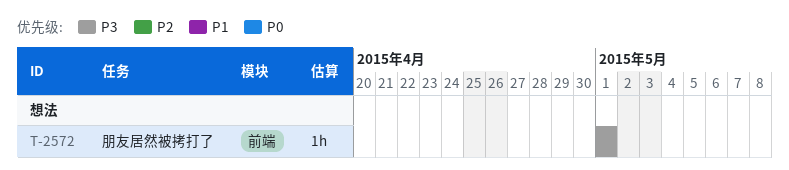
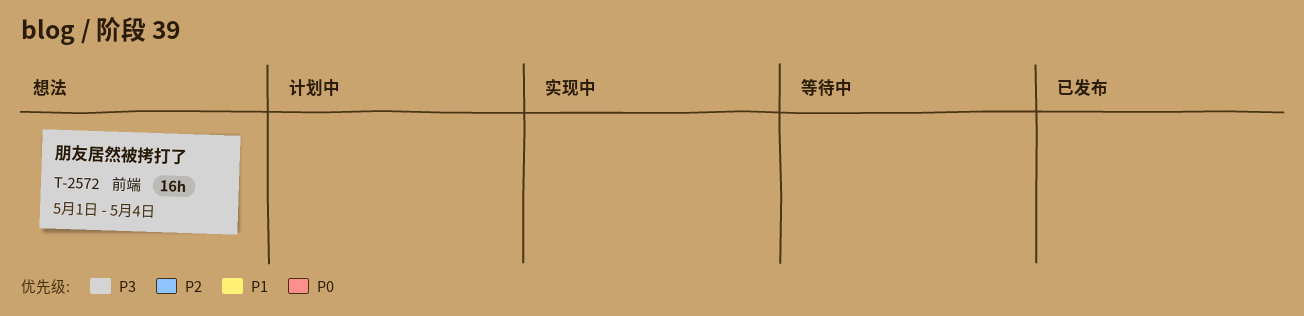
T-2572, estimate: 1h -> 16h
T-2572, due: May 1 -> May 4

